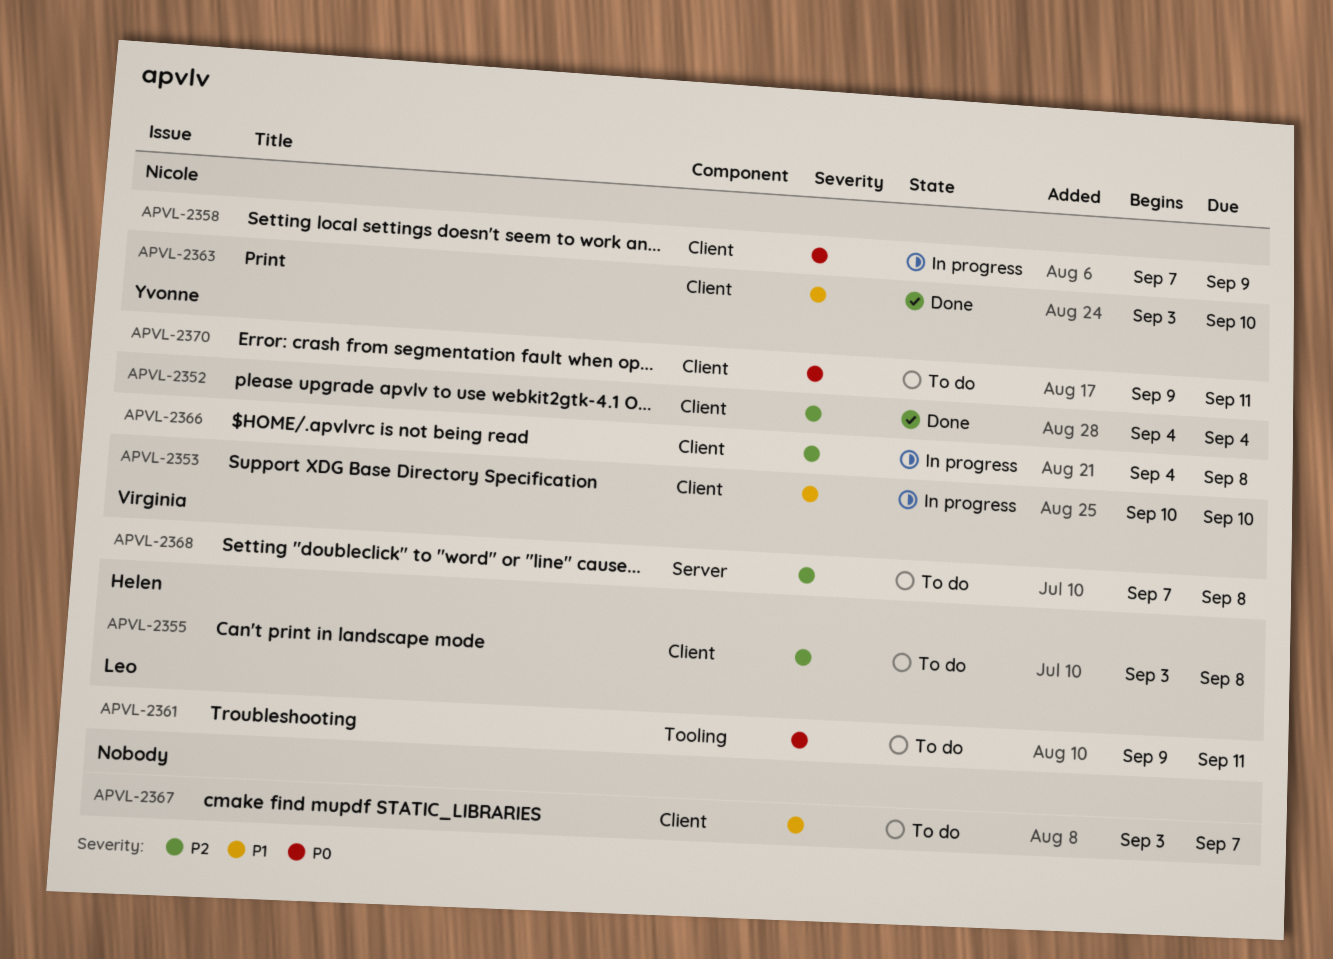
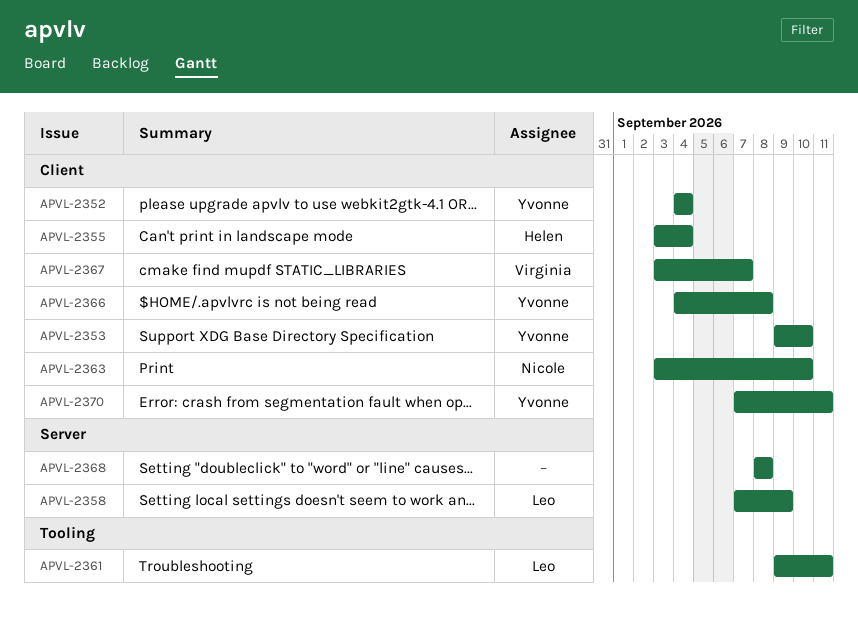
APVL-2353, start: Sep 10 -> Sep 9
APVL-2355, due: Sep 8 -> Sep 4
APVL-2358, owner: Nicole -> Leo
APVL-2358, label: Client -> Server
APVL-2367, owner: none -> Virginia
APVL-2368, owner: Virginia -> none
APVL-2368, start: Sep 7 -> Sep 8
APVL-2370, start: Sep 9 -> Sep 7

